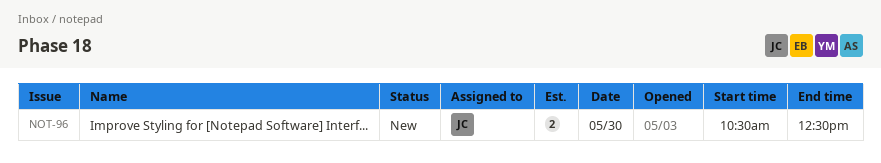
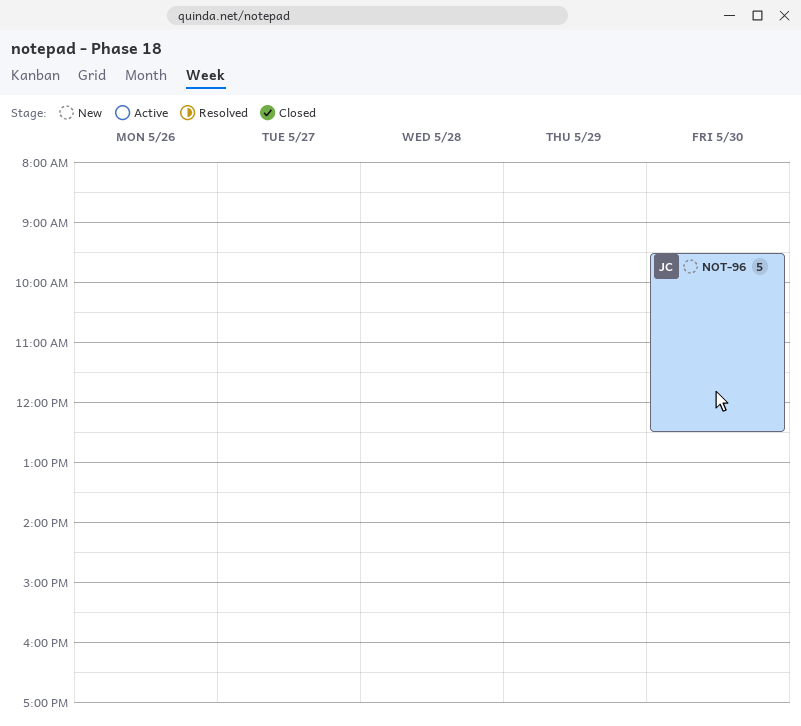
NOT-96, estimate: 2 -> 5
NOT-96, begins: 10:30 -> 09:30

